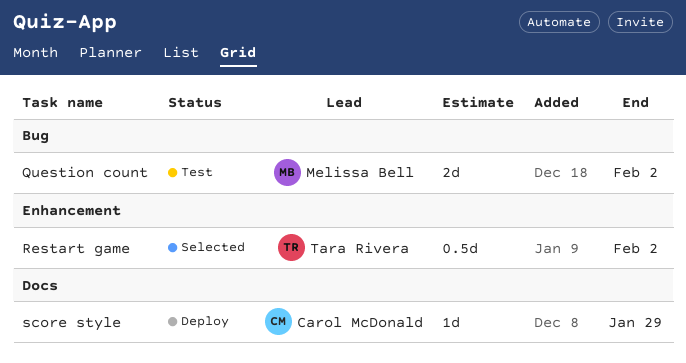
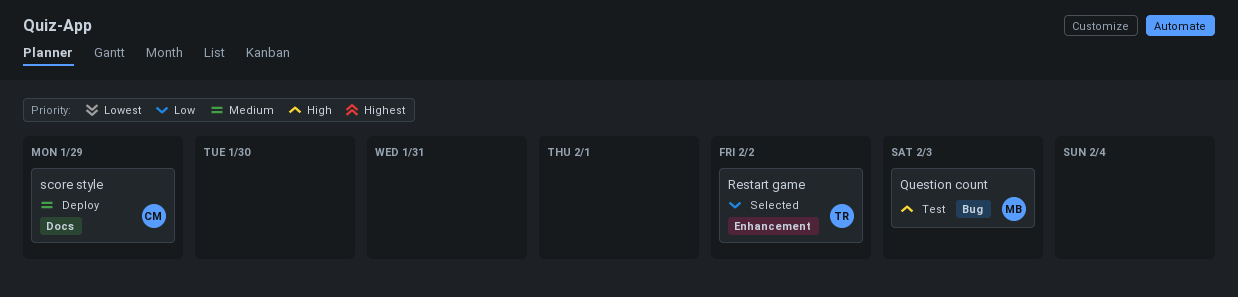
Question count, due: Feb 2 -> Feb 3

